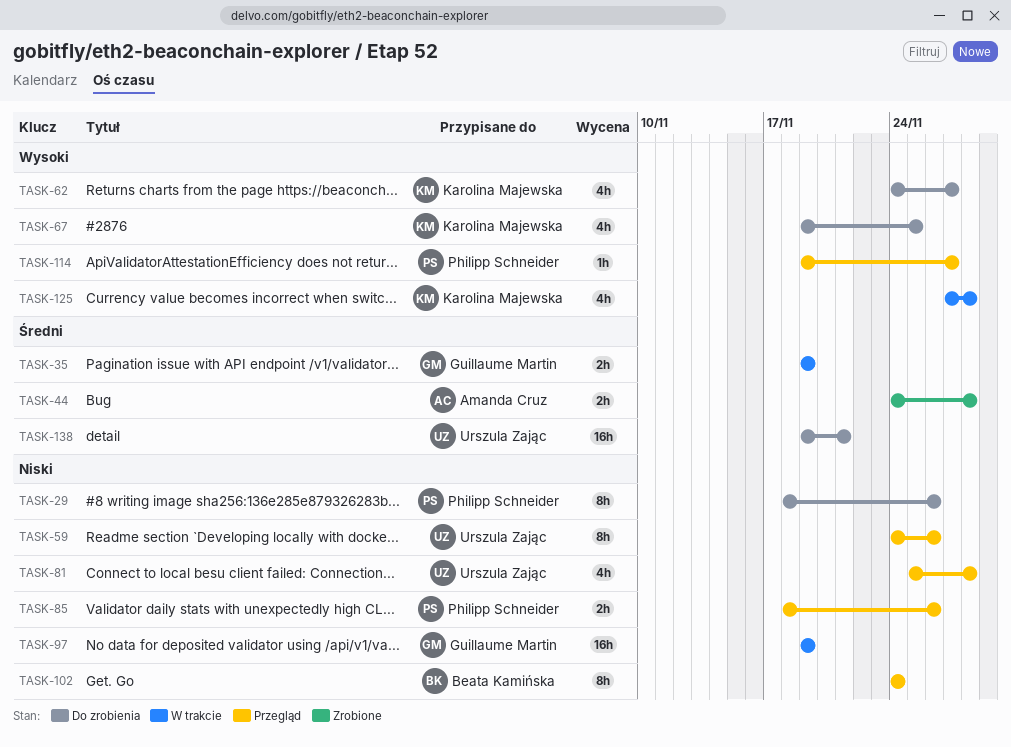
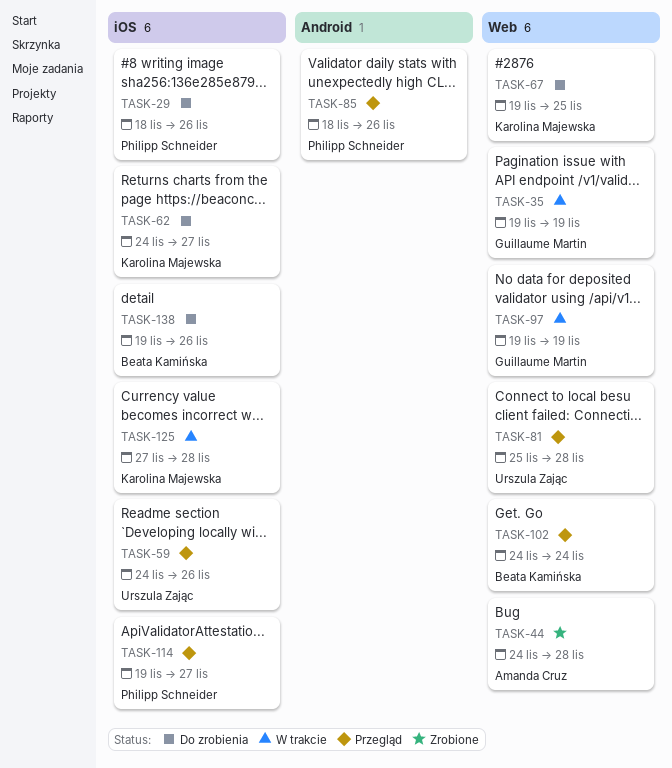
TASK-138, owner: Urszula Zając -> Beata Kamińska
TASK-138, due: Nov 21 -> Nov 26

